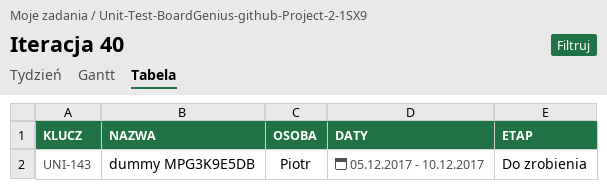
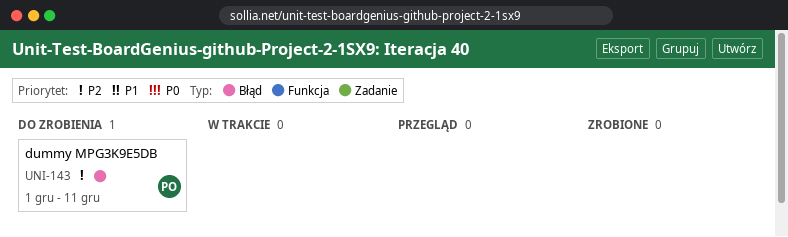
UNI-143, start: Dec 5 -> Dec 1
UNI-143, due: Dec 10 -> Dec 11

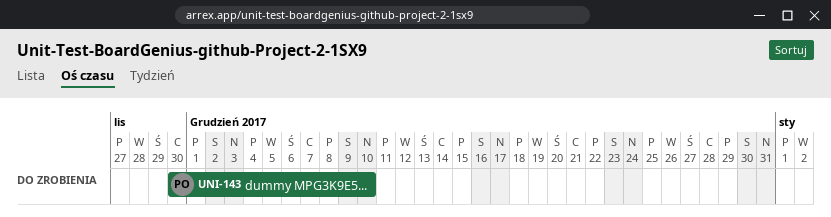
UNI-143, start: Dec 1 -> Nov 30
UNI-143, due: Dec 11 -> Dec 10

